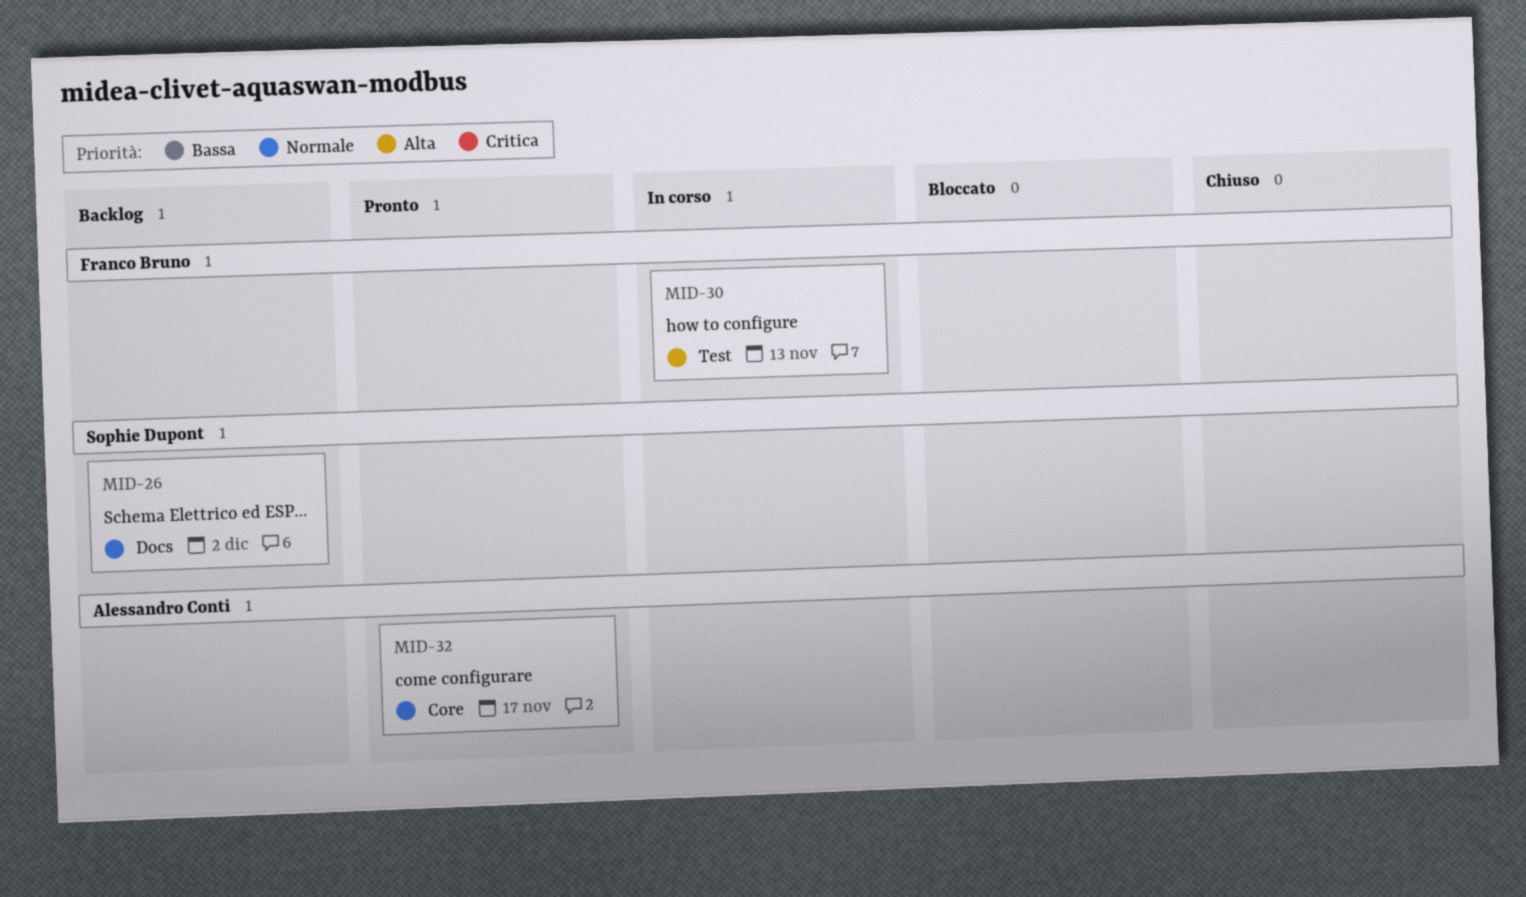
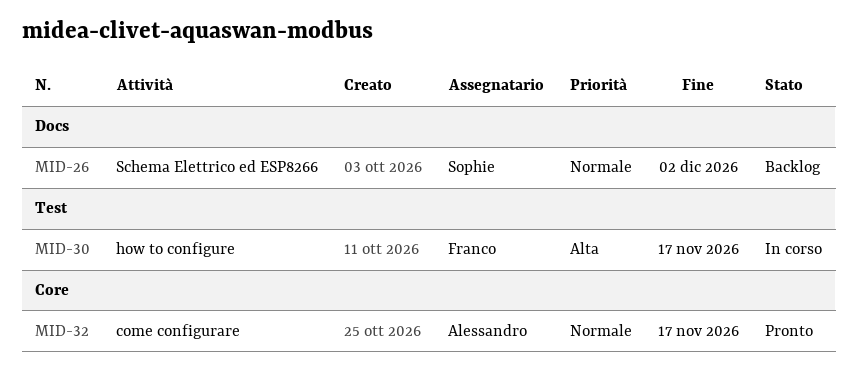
MID-30, due: Nov 13 -> Nov 17

